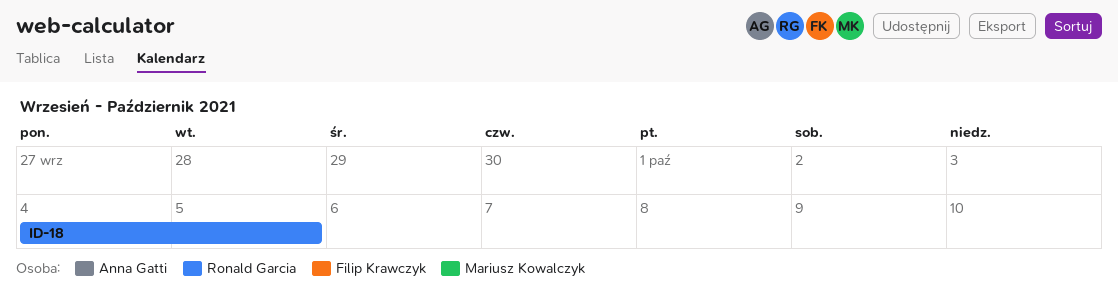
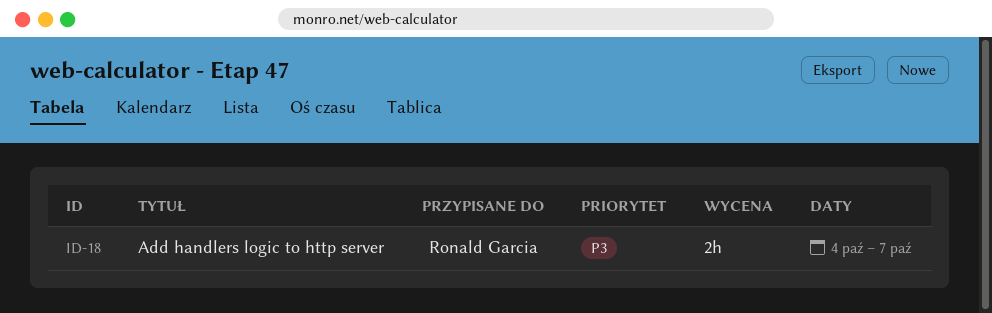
ID-18, due: Oct 5 -> Oct 7

